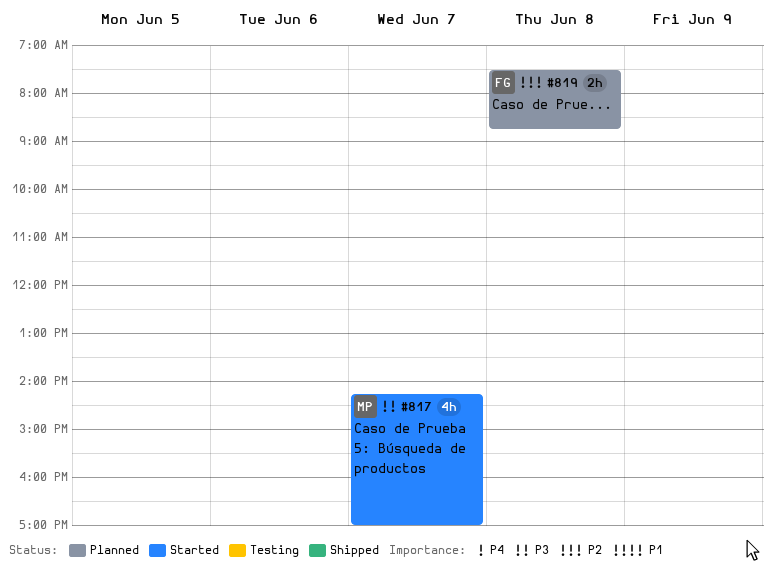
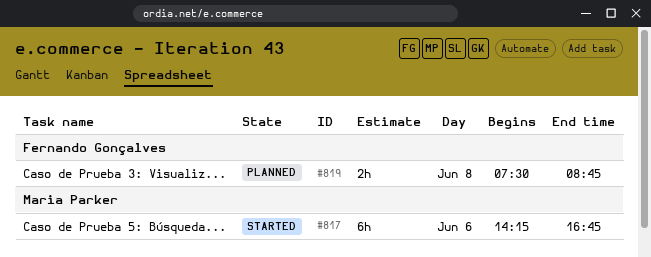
#817, estimate: 4h -> 6h
#817, day: Jun 7 -> Jun 6
#817, ends: 17:00 -> 16:45

